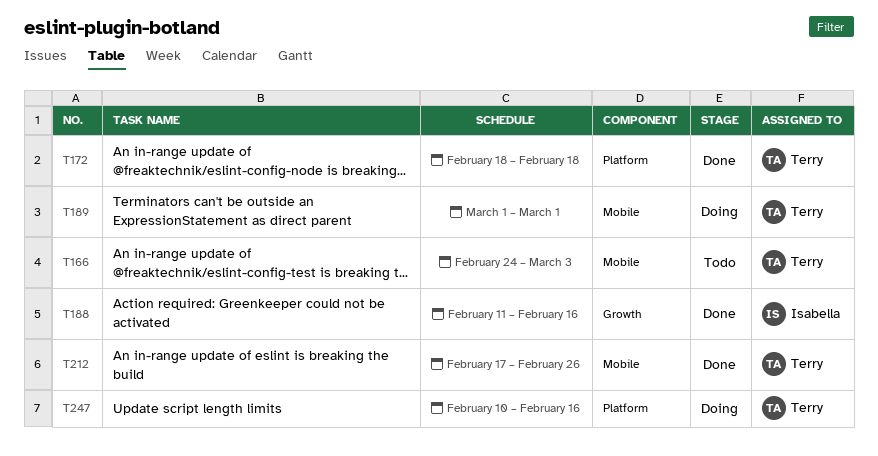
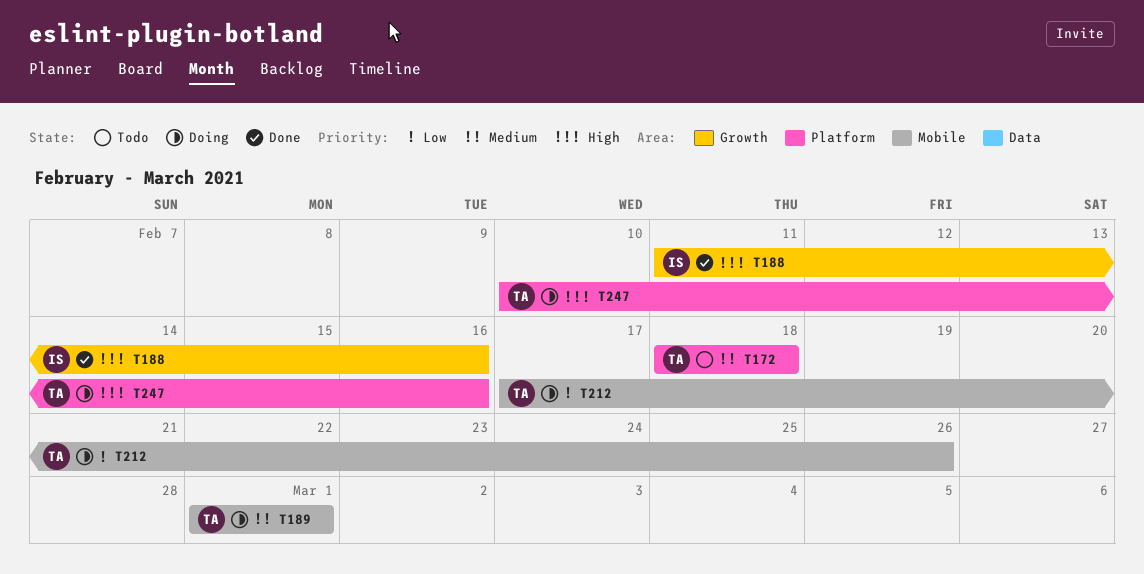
T166: present -> none
T172, status: Done -> Todo
T212, status: Done -> Doing

